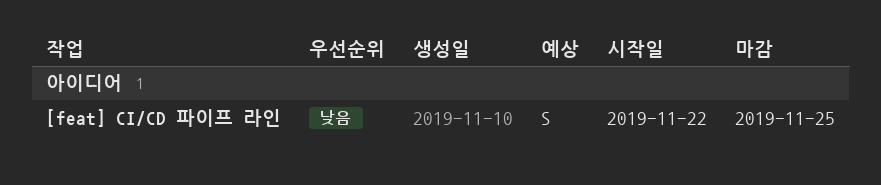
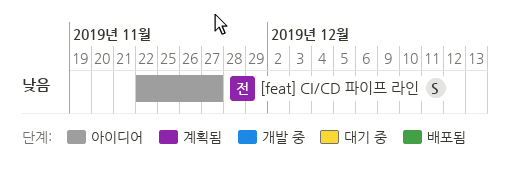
[feat] CI/CD 파이프 라인, due: Nov 25 -> Nov 27

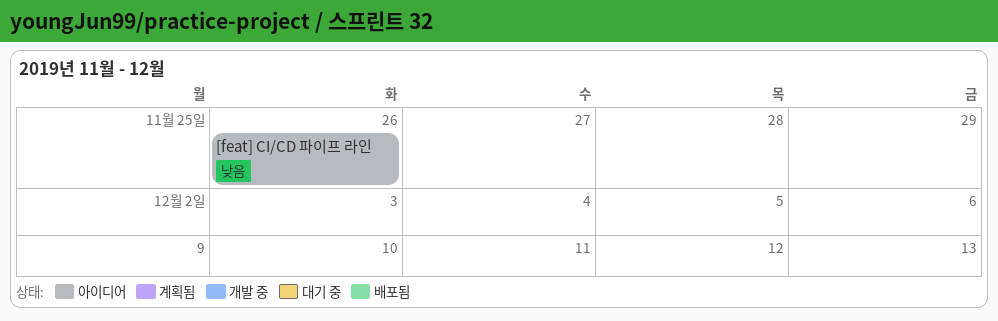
[feat] CI/CD 파이프 라인, due: Nov 27 -> Nov 26

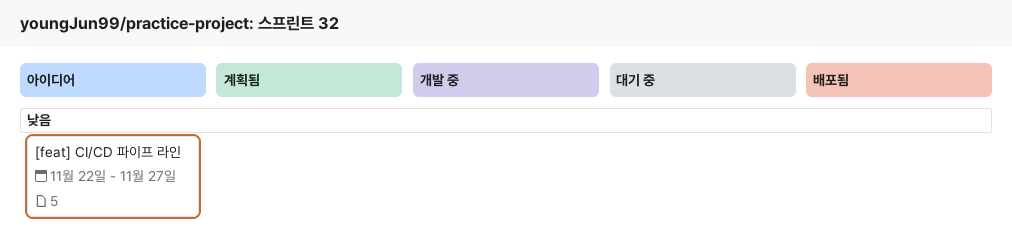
[feat] CI/CD 파이프 라인, due: Nov 26 -> Nov 27

